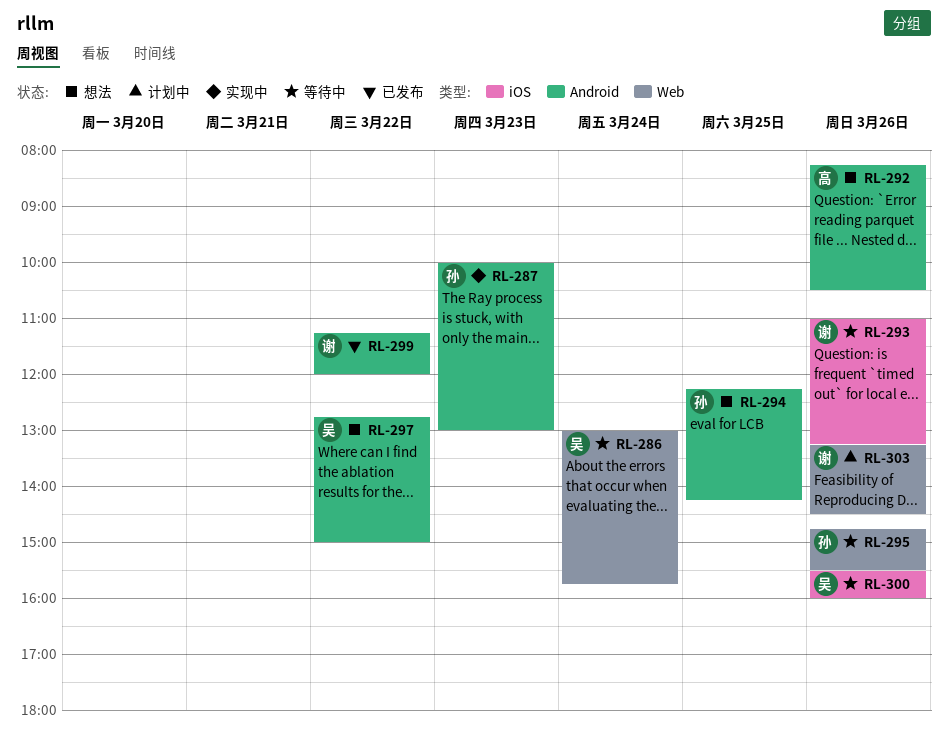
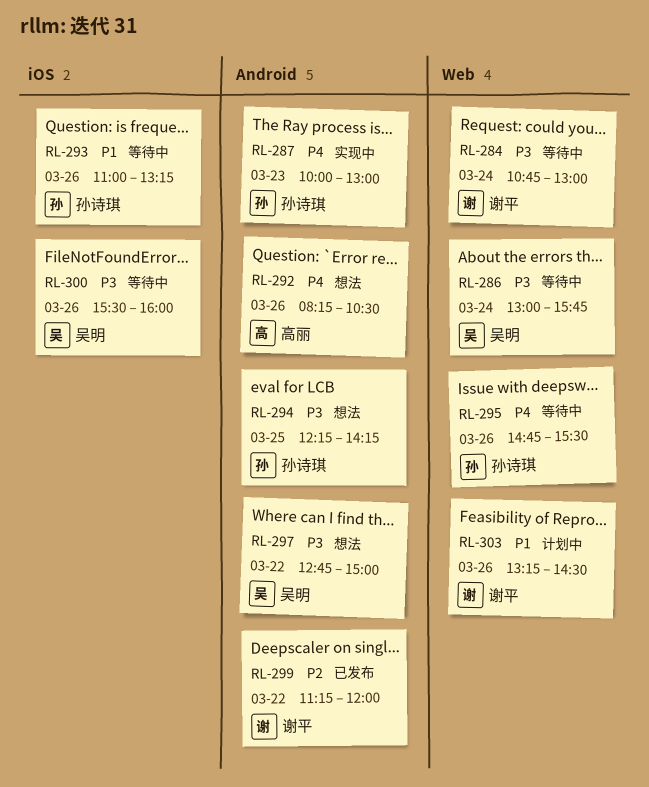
RL-284: none -> present
RL-293, owner: 谢平 -> 孙诗琪

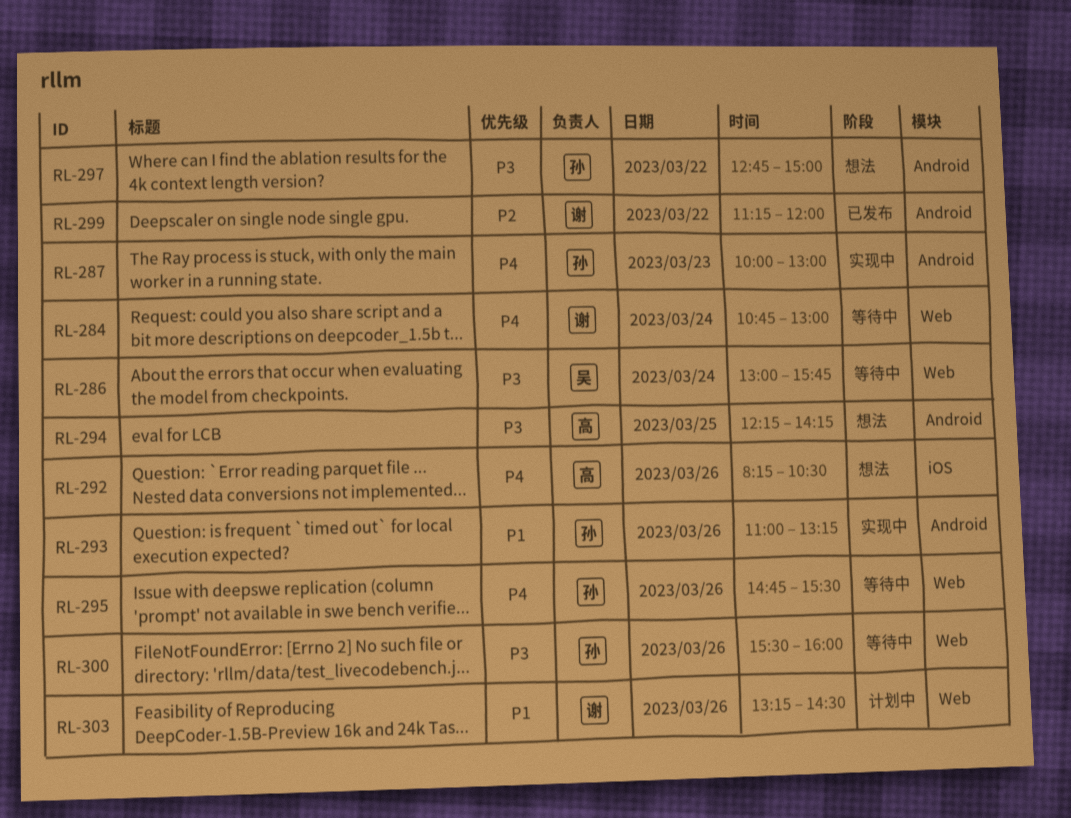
RL-284, priority: P3 -> P4
RL-292, label: Android -> iOS
RL-293, status: 等待中 -> 实现中
RL-293, label: iOS -> Android
RL-294, owner: 孙诗琪 -> 高丽
RL-297, owner: 吴明 -> 孙诗琪
RL-300, owner: 吴明 -> 孙诗琪
RL-300, label: iOS -> Web

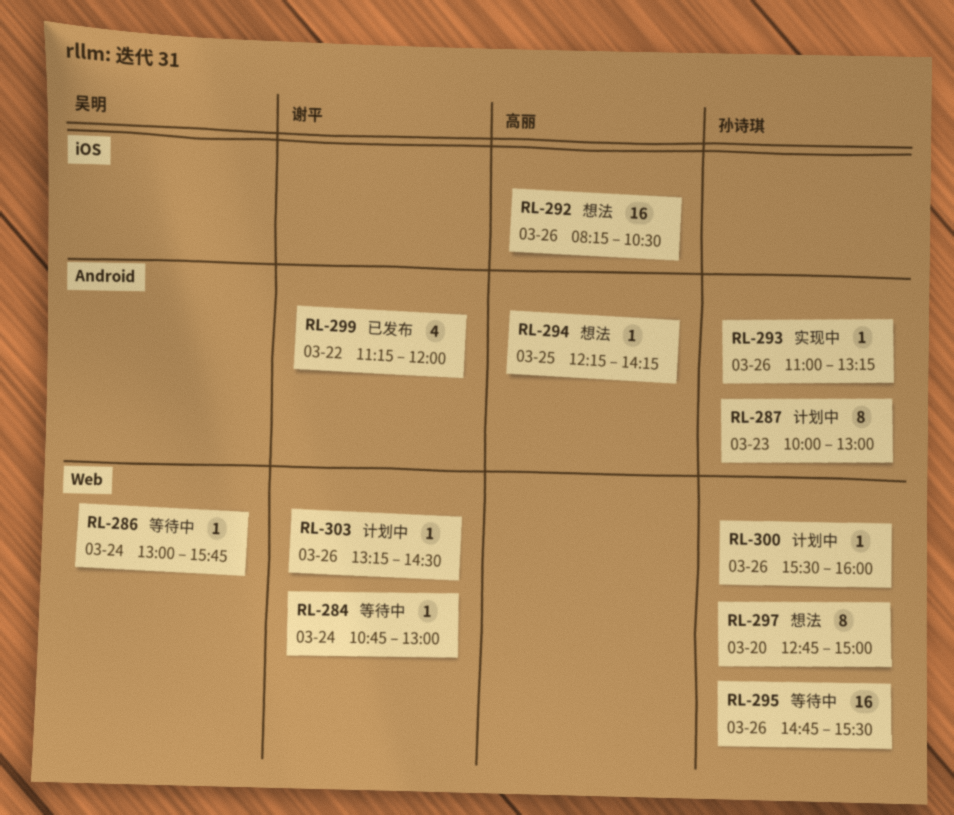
RL-287, status: 实现中 -> 计划中
RL-297, label: Android -> Web
RL-297, day: Mar 22 -> Mar 20
RL-300, status: 等待中 -> 计划中

